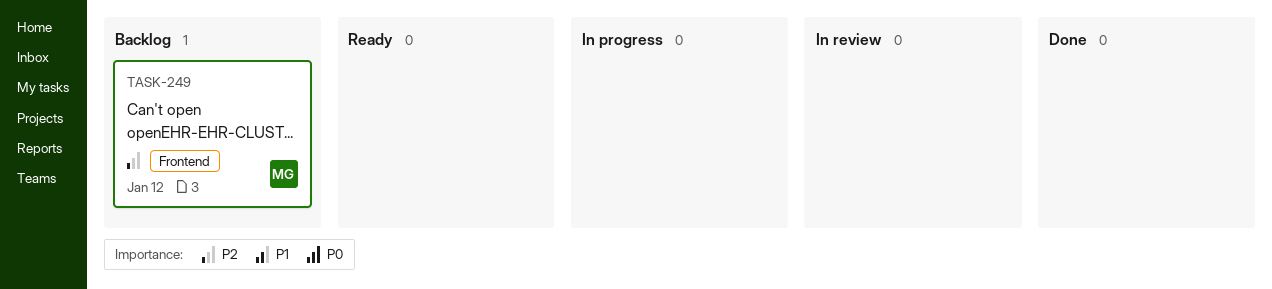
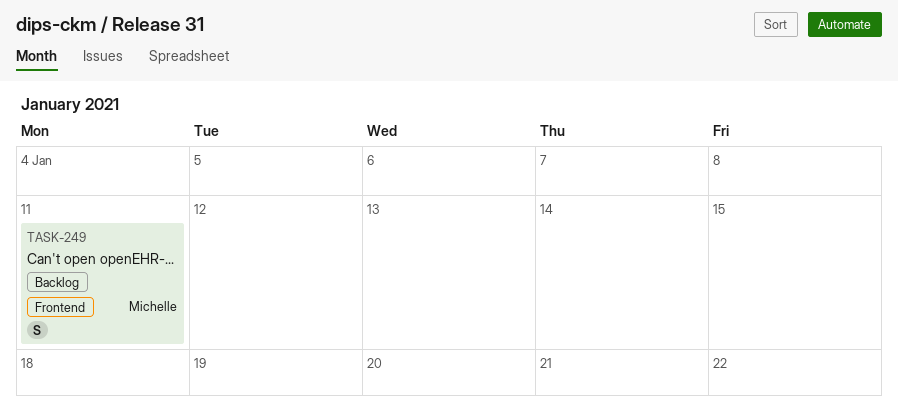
TASK-249, due: Jan 12 -> Jan 11

